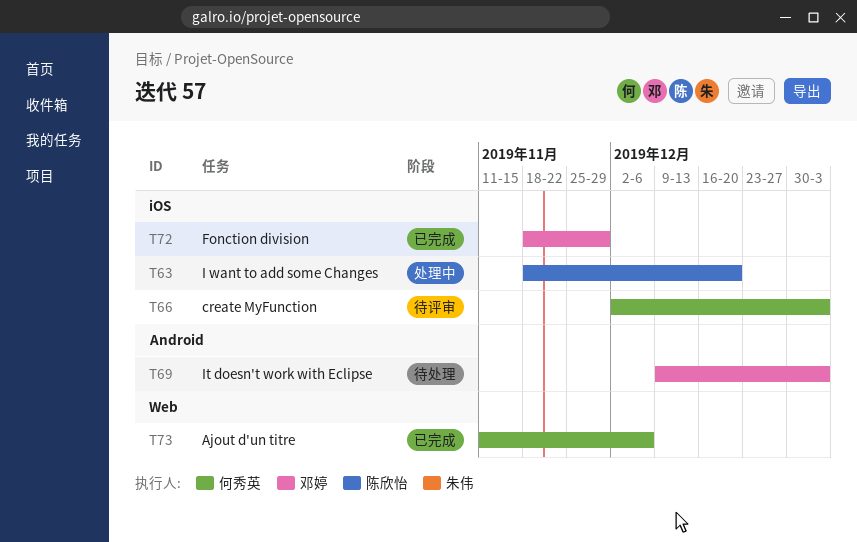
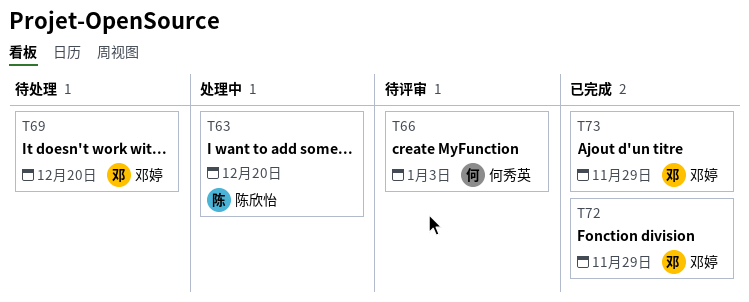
T69, due: Jan 3 -> Dec 20
T73, owner: 何秀英 -> 邓婷
T73, due: Dec 6 -> Nov 29

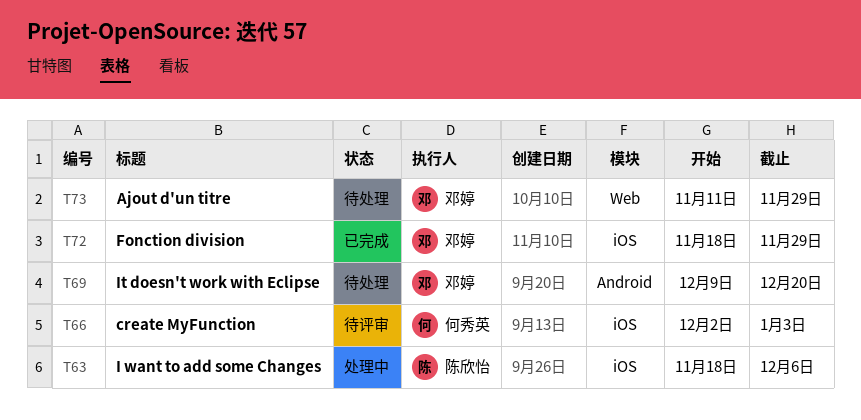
T63, due: Dec 20 -> Dec 6
T73, status: 已完成 -> 待处理

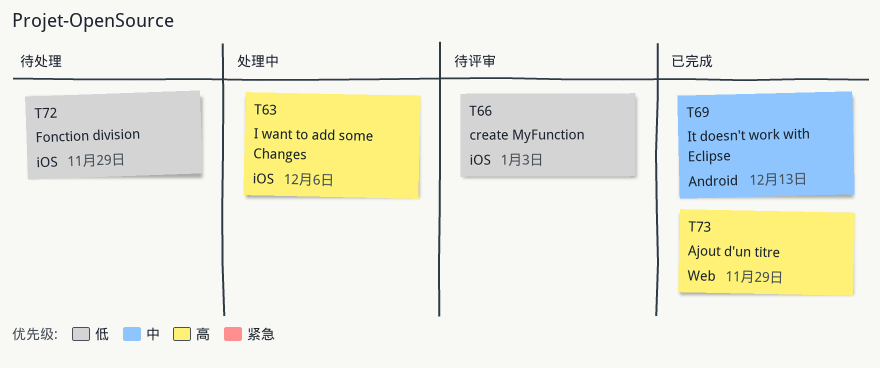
T69, status: 待处理 -> 已完成
T69, due: Dec 20 -> Dec 13
T72, status: 已完成 -> 待处理
T73, status: 待处理 -> 已完成

